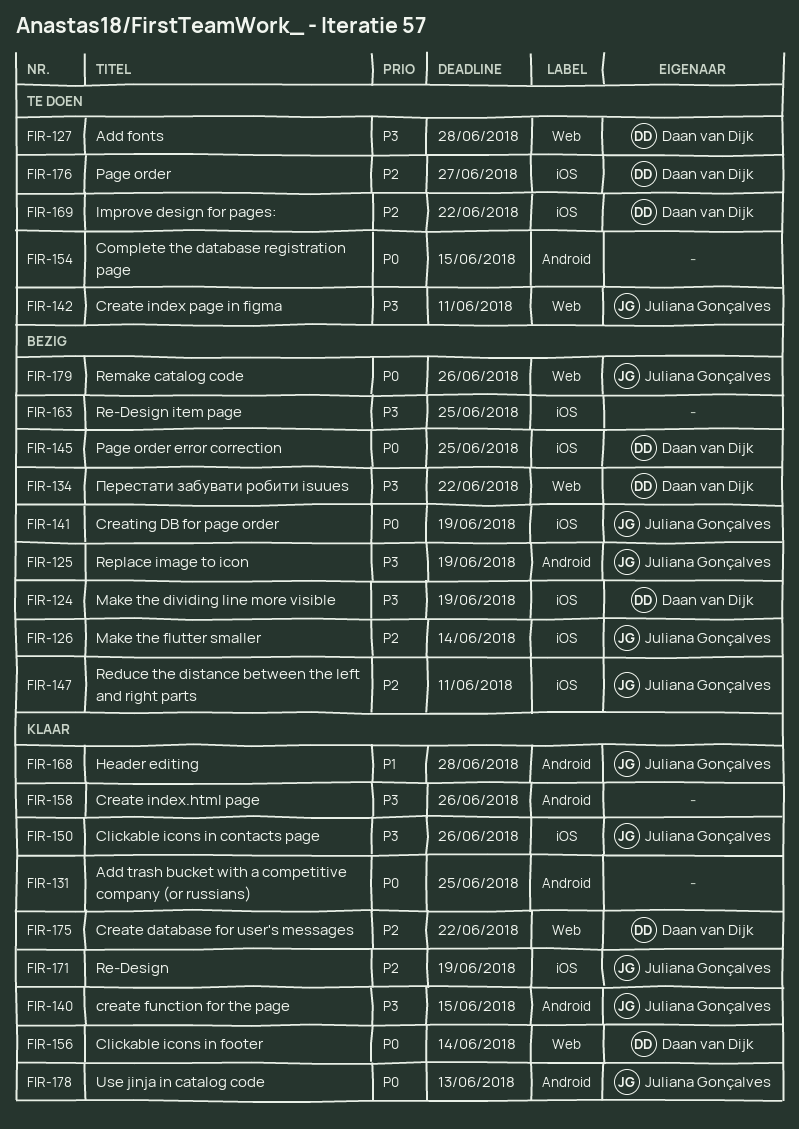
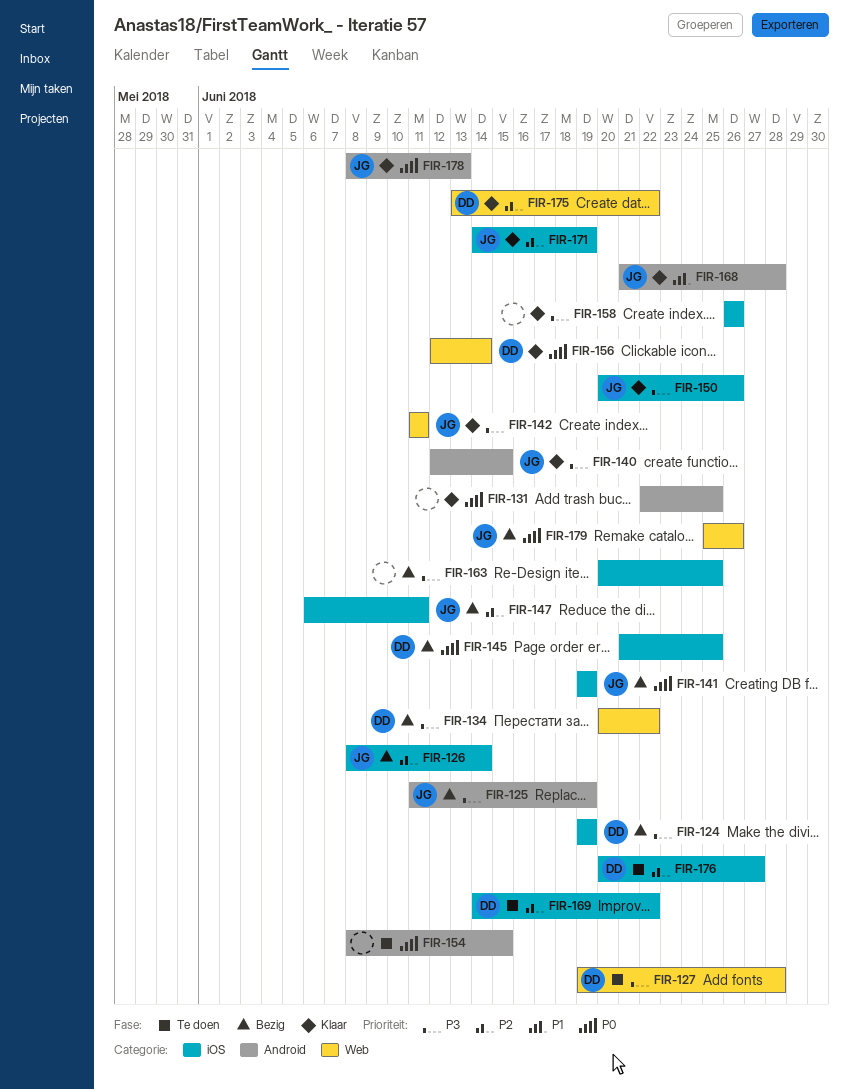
FIR-142, status: Te doen -> Klaar
FIR-158, label: Android -> iOS

